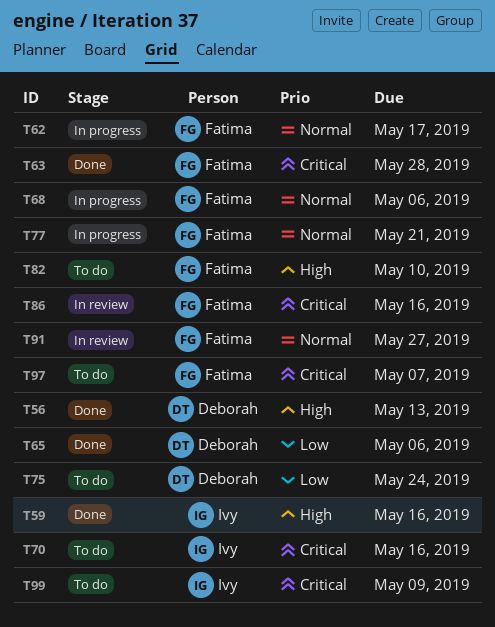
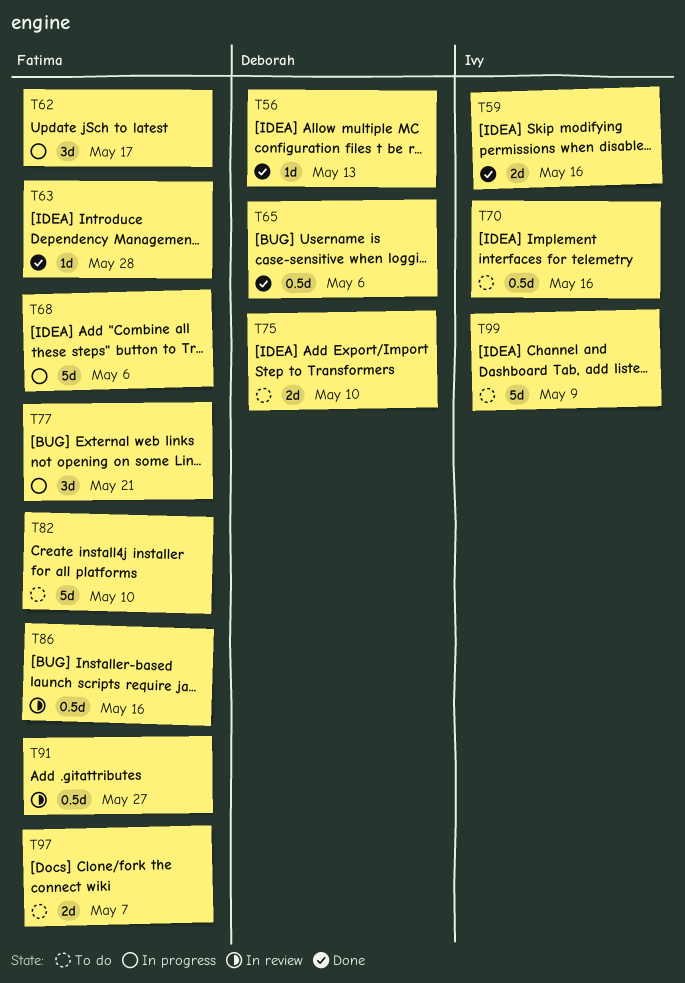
T75, due: May 24 -> May 10

